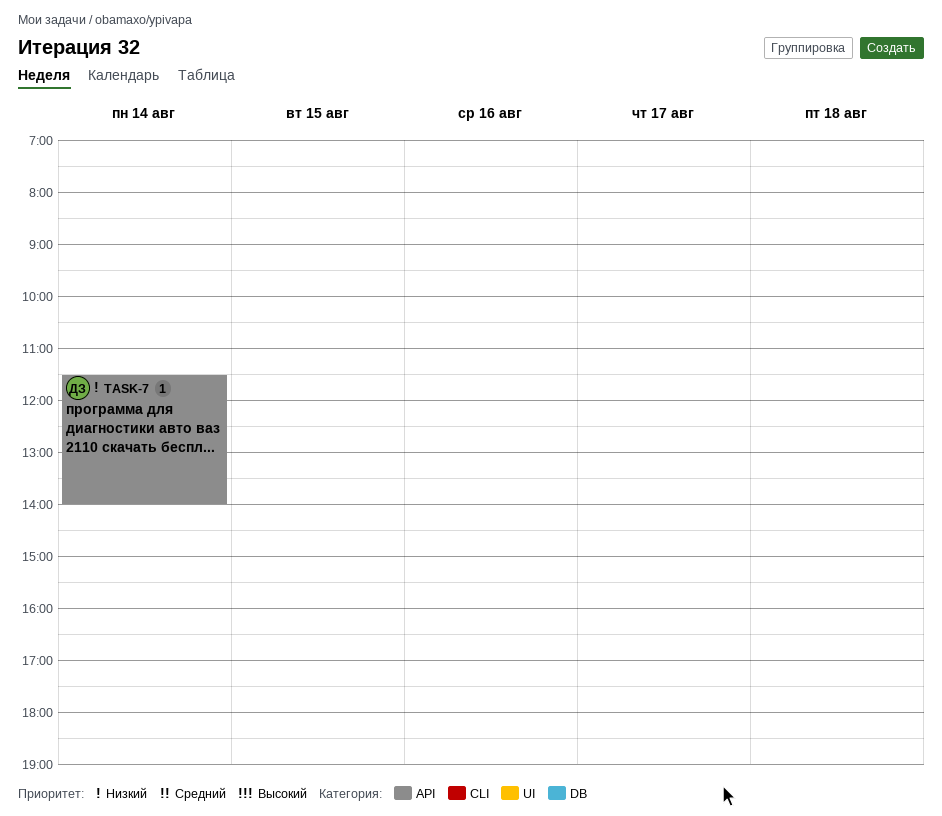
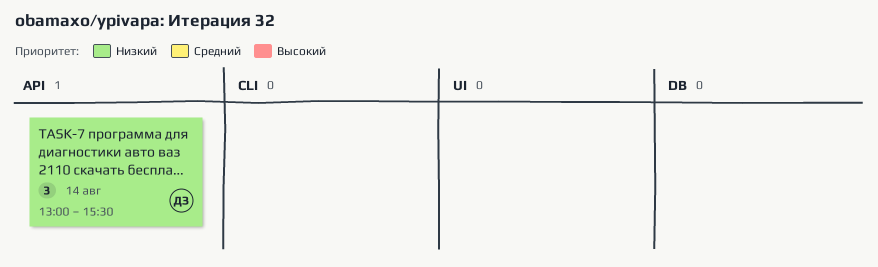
TASK-7, estimate: 1 -> 3
TASK-7, begins: 11:30 -> 13:00
TASK-7, ends: 14:00 -> 15:30

